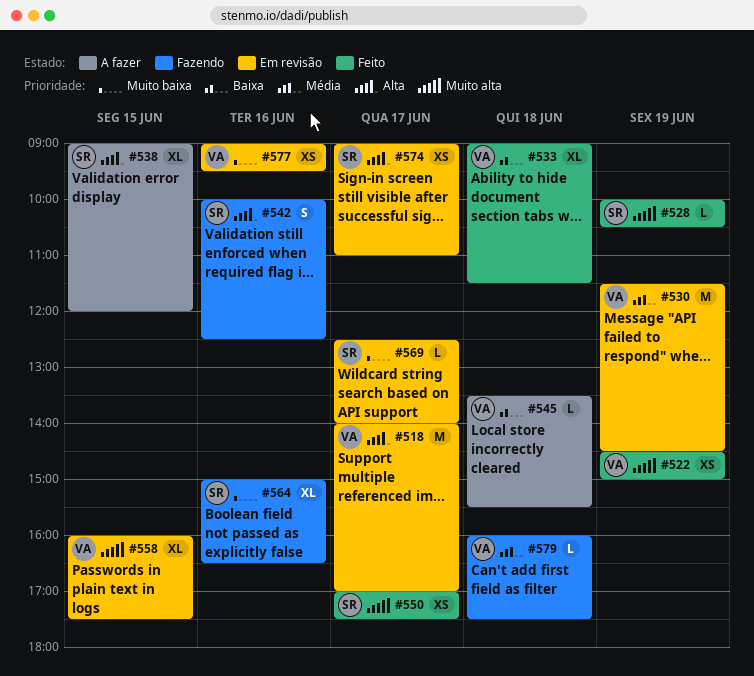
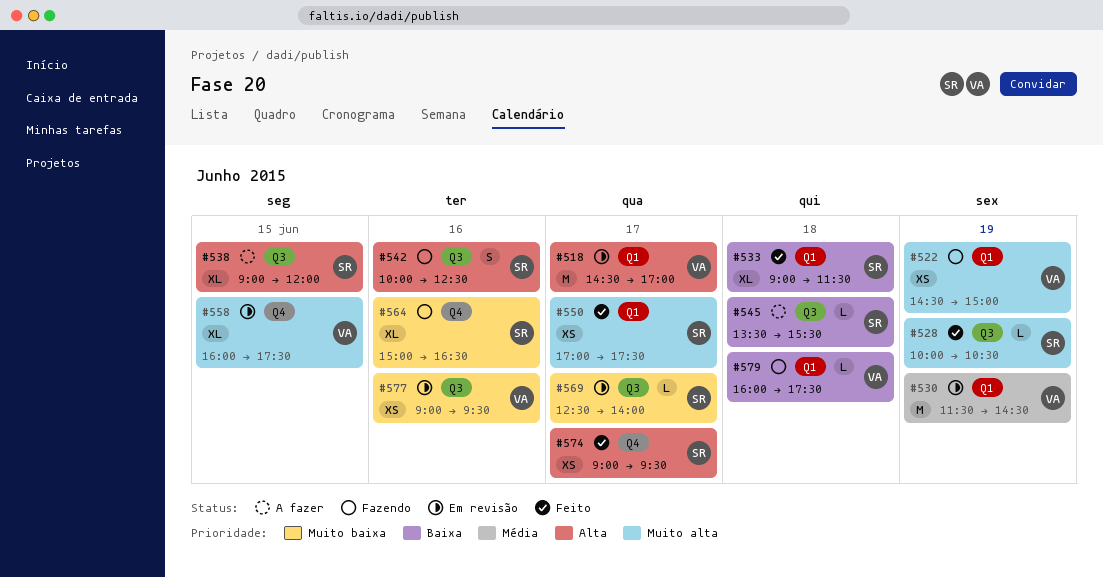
#518, begins: 14:00 -> 14:30
#522, status: Feito -> Fazendo
#533, owner: VA -> SR
#545, owner: VA -> SR
#574, status: Em revisão -> Feito
#574, ends: 11:00 -> 09:30
#579, priority: Média -> Baixa

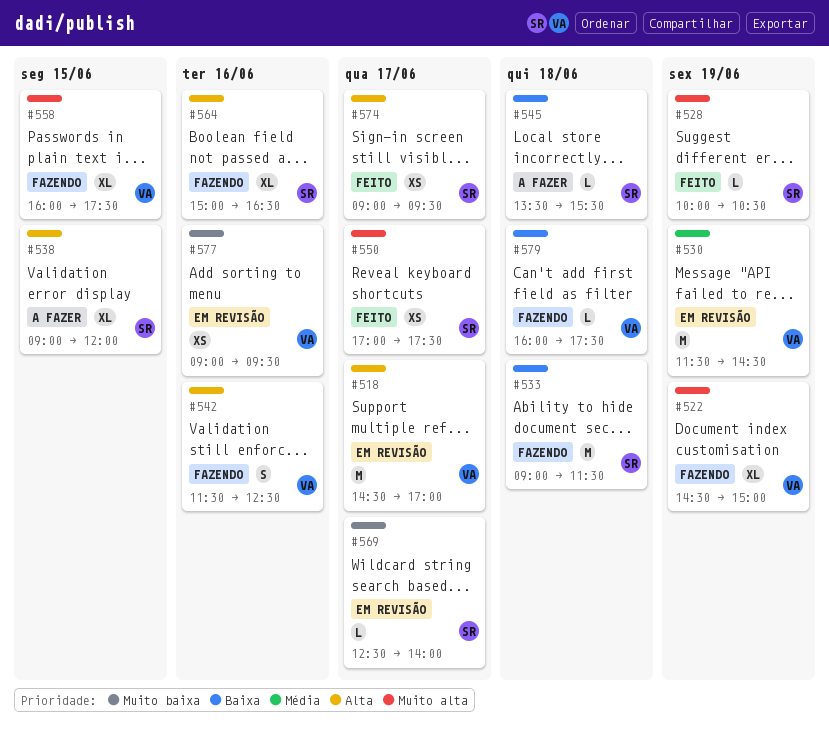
#522, estimate: XS -> XL
#533, status: Feito -> Fazendo
#533, estimate: XL -> M
#542, owner: SR -> VA
#542, begins: 10:00 -> 11:30
#558, status: Em revisão -> Fazendo
#564, priority: Muito baixa -> Alta

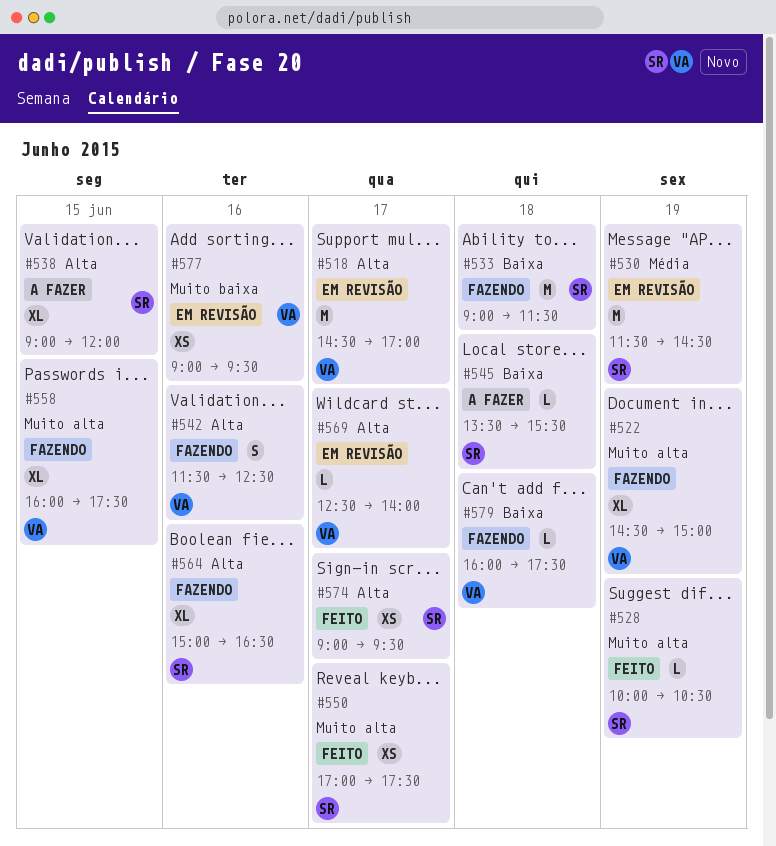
#530, owner: VA -> SR
#569, owner: SR -> VA
#569, priority: Muito baixa -> Alta

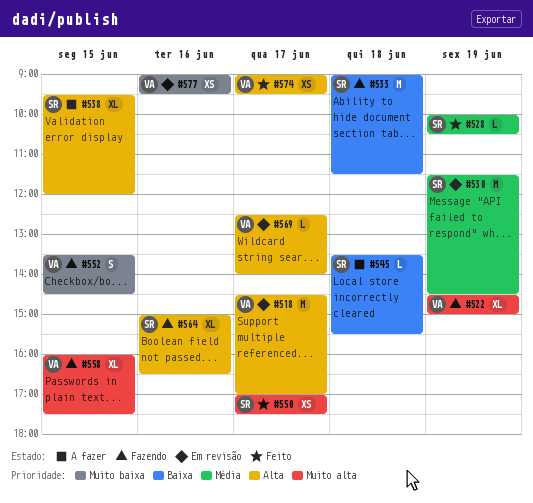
#528, priority: Muito alta -> Média
#538, begins: 09:00 -> 09:30
#542: present -> none
#552: none -> present
#574, owner: SR -> VA
#579: present -> none

